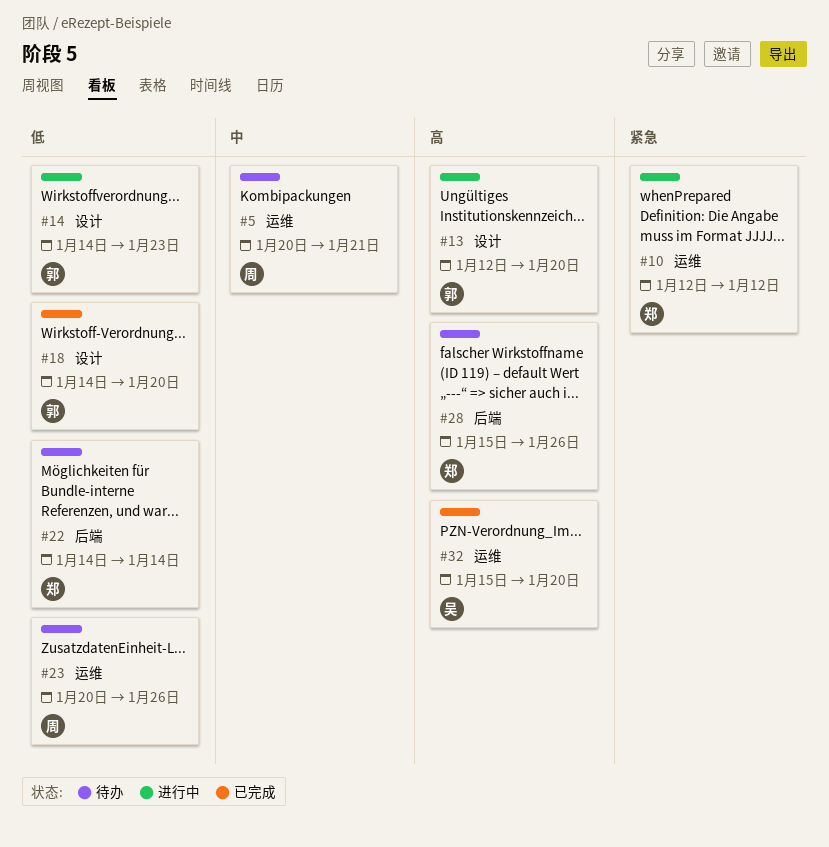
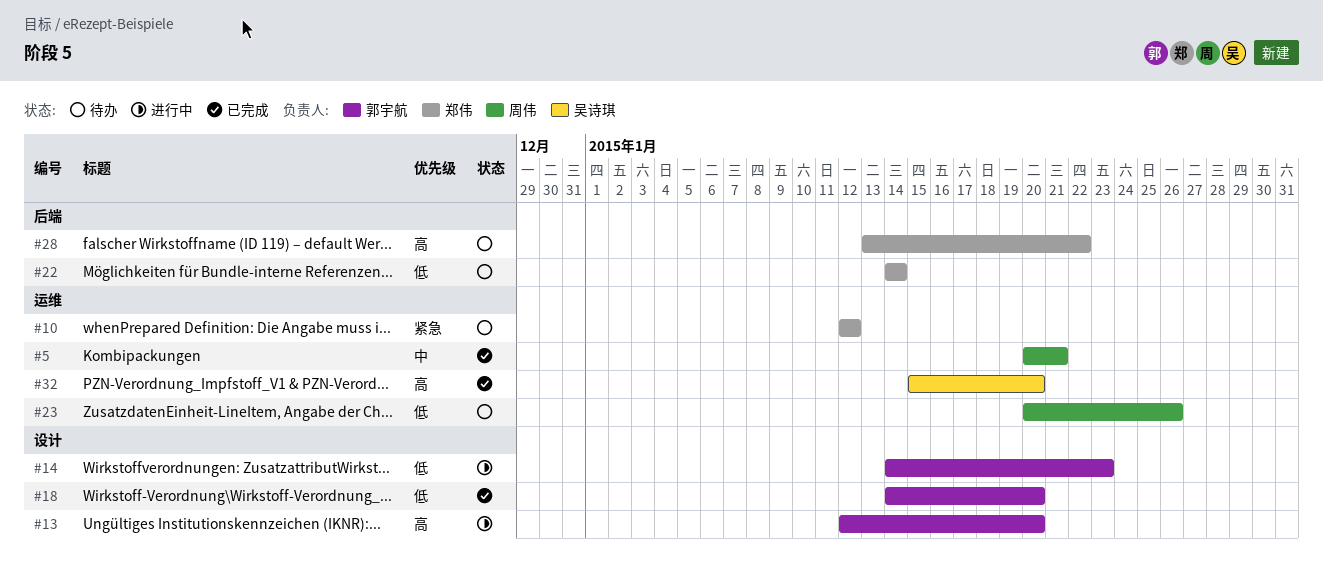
#5, status: 待办 -> 已完成
#10, status: 进行中 -> 待办
#28, start: Jan 15 -> Jan 13
#28, due: Jan 26 -> Jan 22

